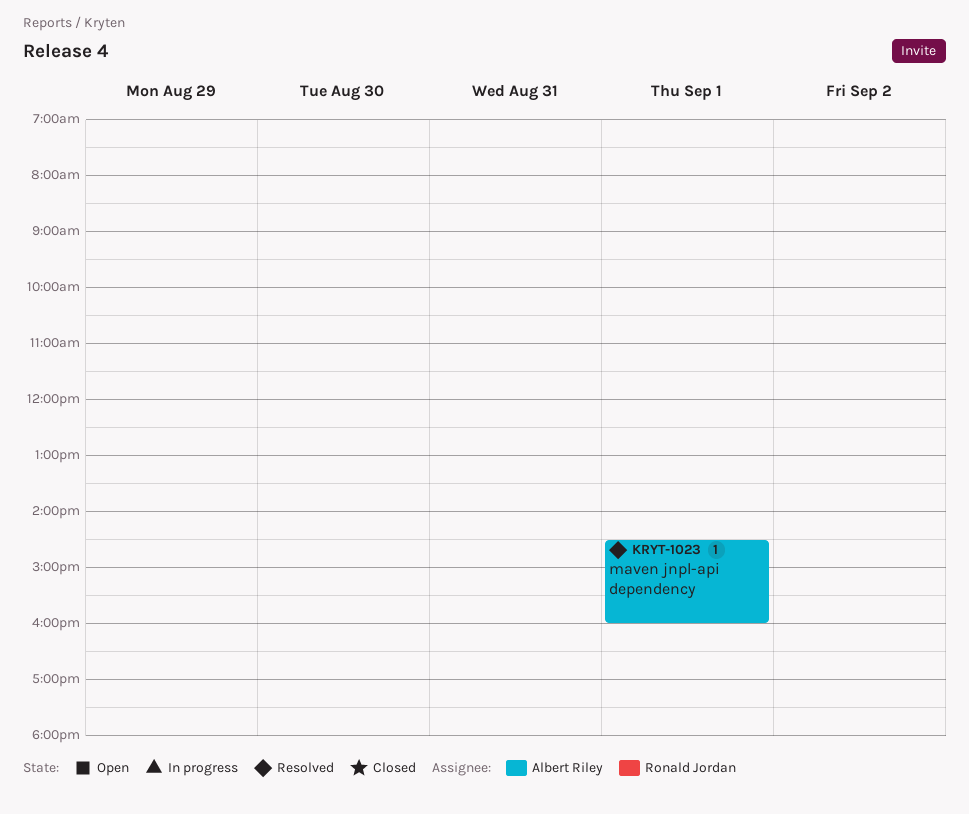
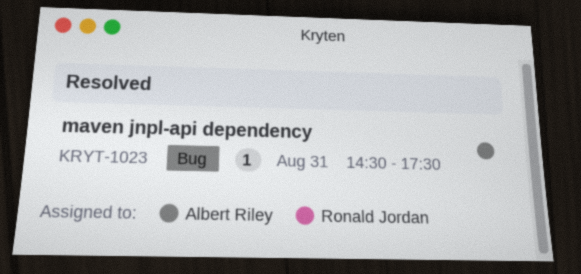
KRYT-1023, day: Sep 1 -> Aug 31
KRYT-1023, ends: 16:00 -> 17:30

